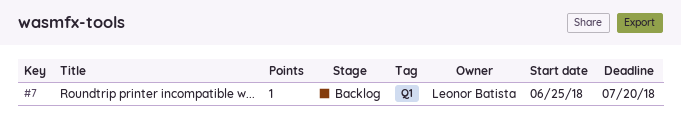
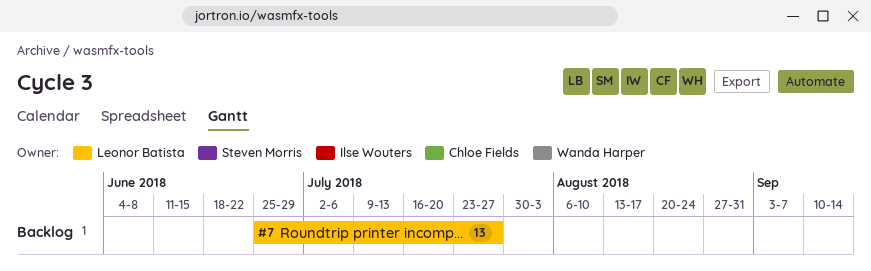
#7, estimate: 1 -> 13
#7, due: Jul 20 -> Jul 27

